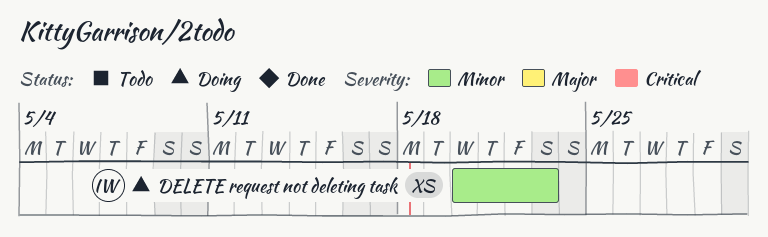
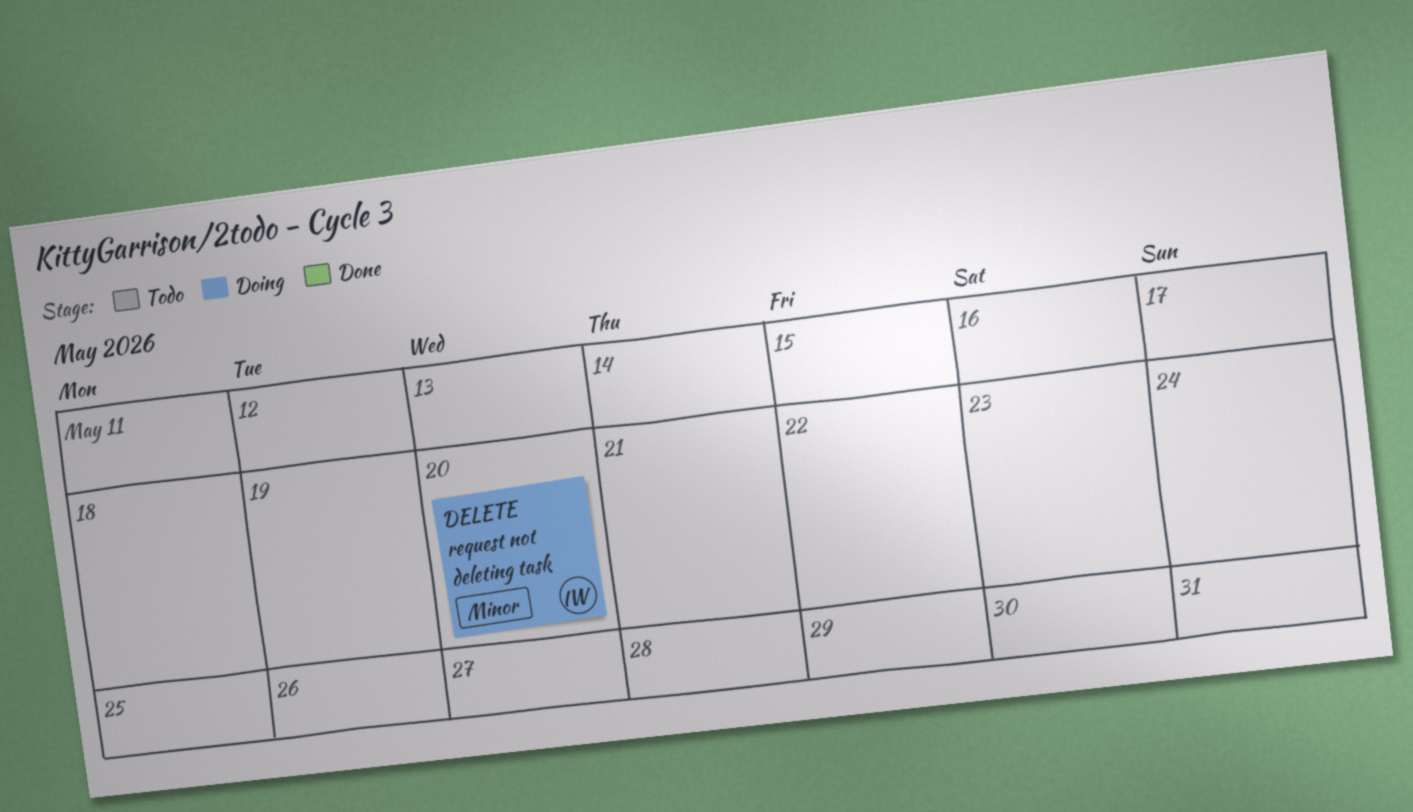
DELETE request not deleting task, due: May 23 -> May 20

